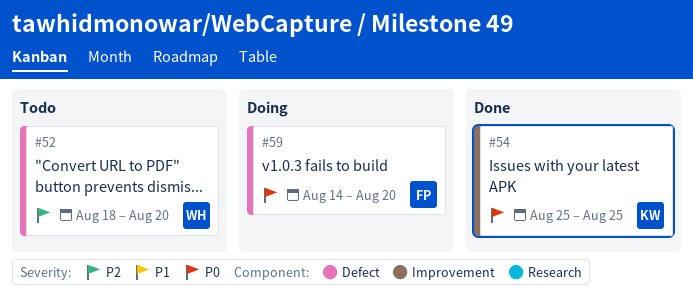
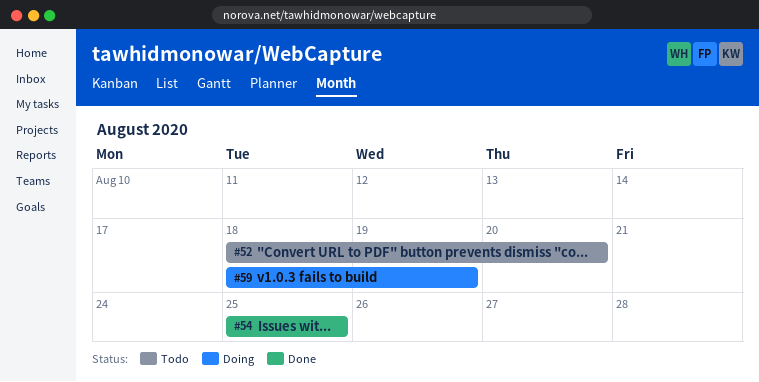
#59, start: Aug 14 -> Aug 18
#59, due: Aug 20 -> Aug 19

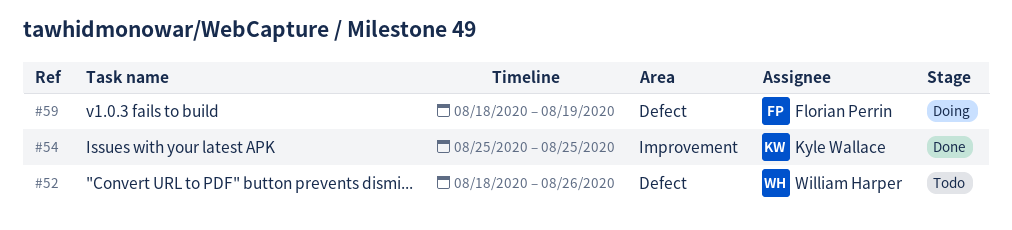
#52, due: Aug 20 -> Aug 26

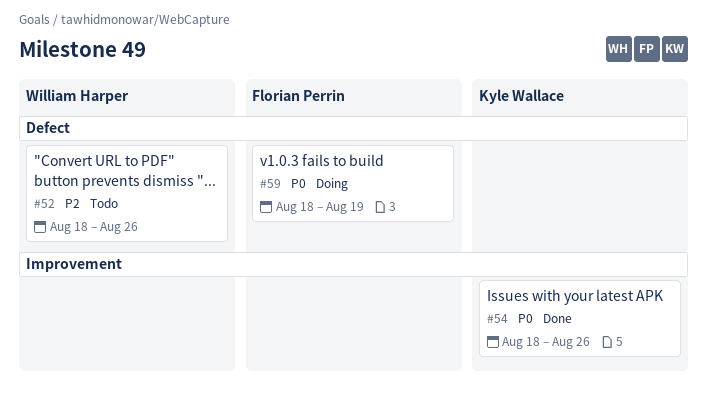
#54, start: Aug 25 -> Aug 18
#54, due: Aug 25 -> Aug 26

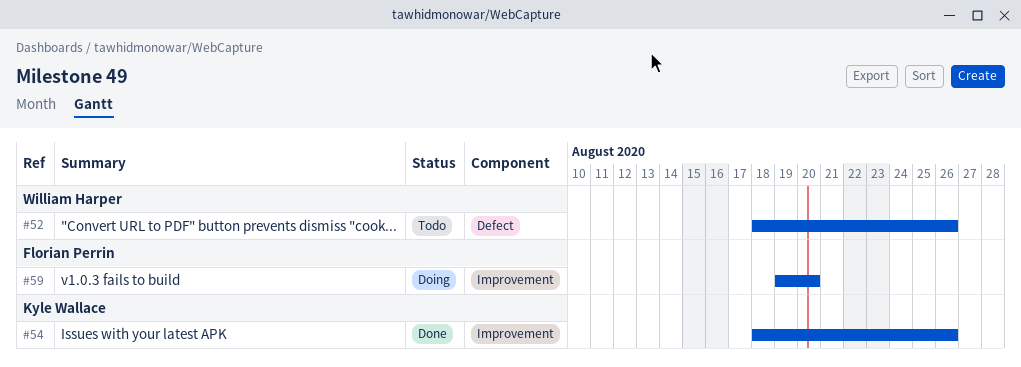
#59, label: Defect -> Improvement
#59, start: Aug 18 -> Aug 19
#59, due: Aug 19 -> Aug 20

